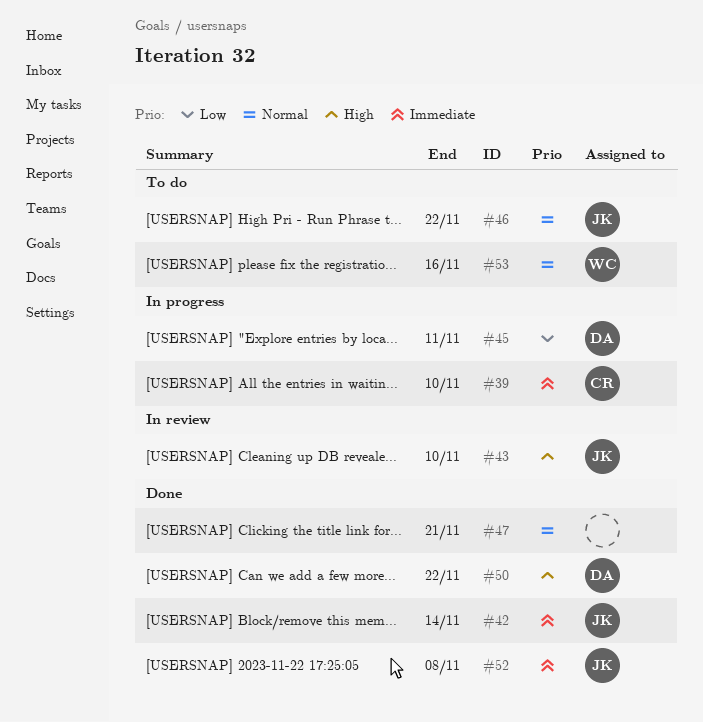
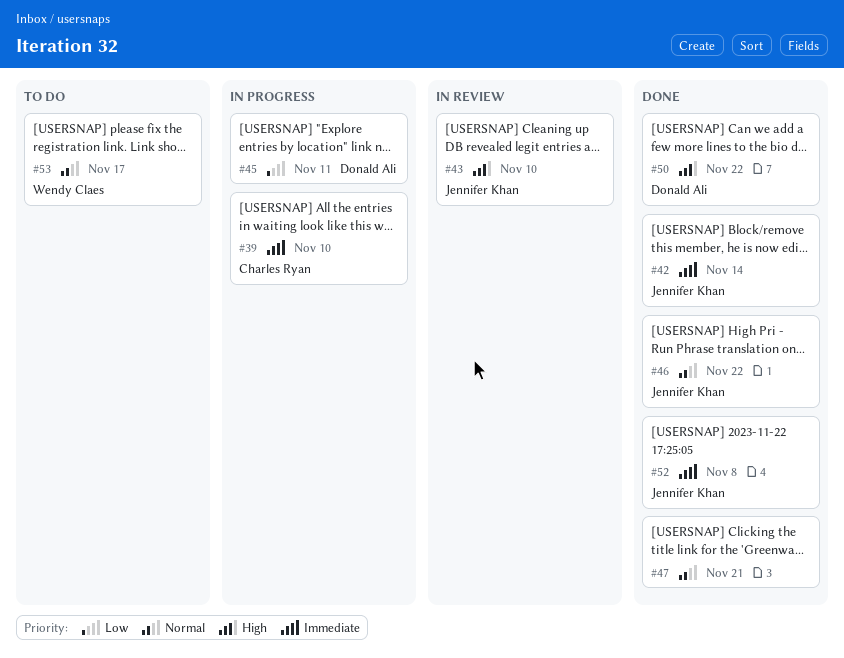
#46, status: To do -> Done
#53, due: Nov 16 -> Nov 17

